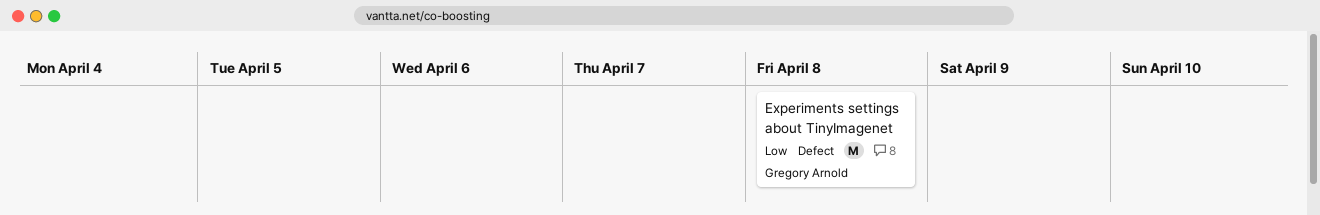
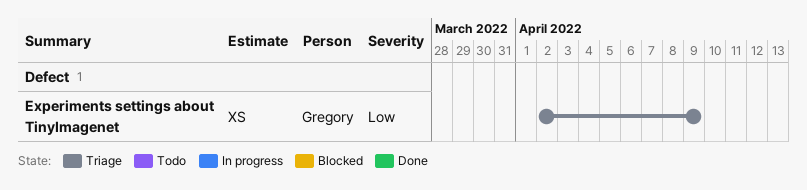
Experiments settings about TinyImagenet, estimate: M -> XS
Experiments settings about TinyImagenet, due: Apr 8 -> Apr 9

